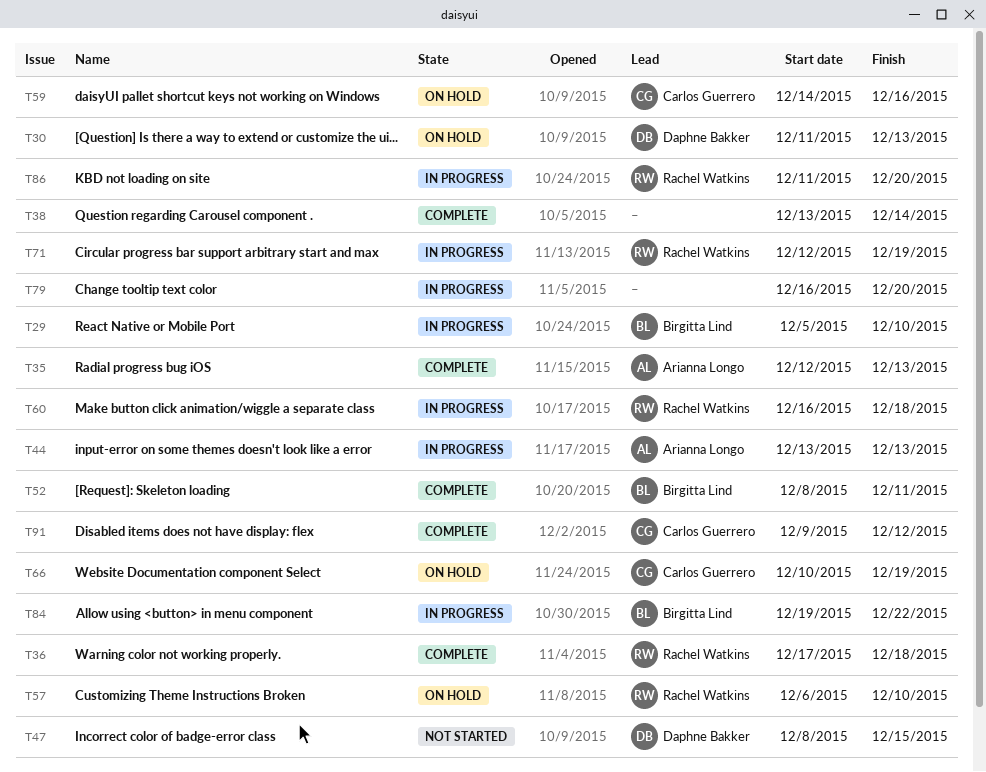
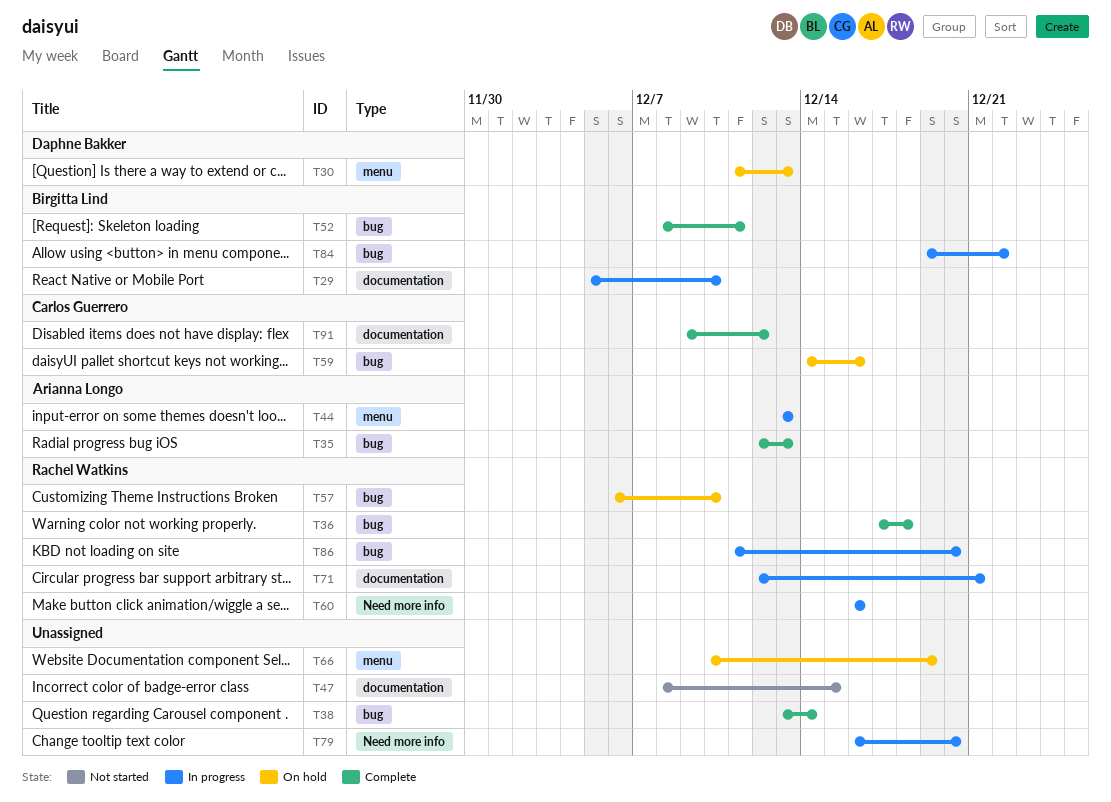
T47, owner: Daphne Bakker -> none
T60, due: Dec 18 -> Dec 16
T66, owner: Carlos Guerrero -> none
T71, due: Dec 19 -> Dec 21

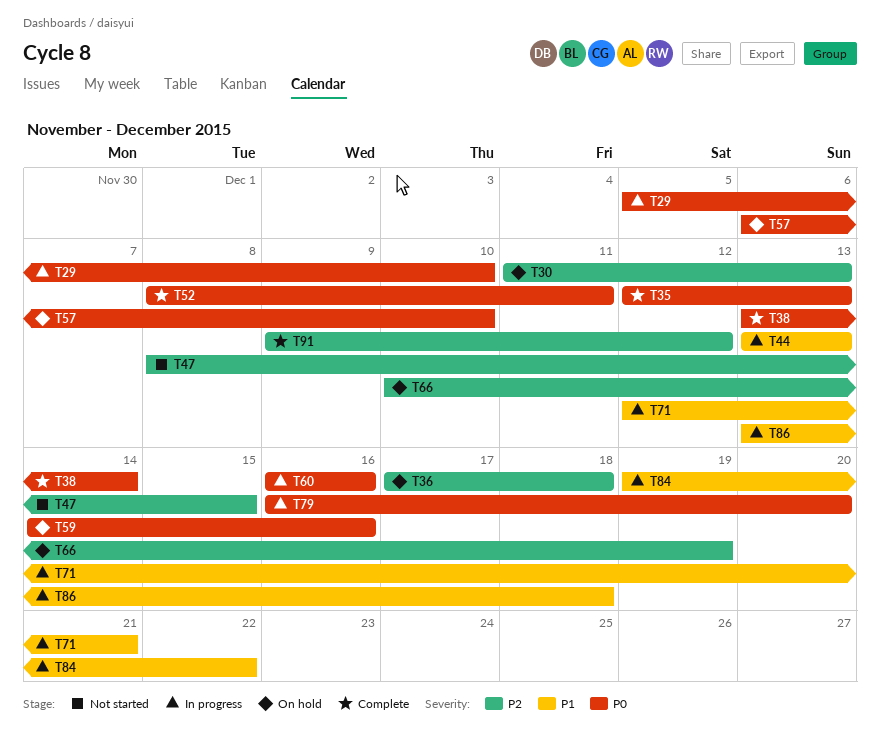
T36, status: Complete -> On hold
T86, start: Dec 11 -> Dec 13
T86, due: Dec 20 -> Dec 18

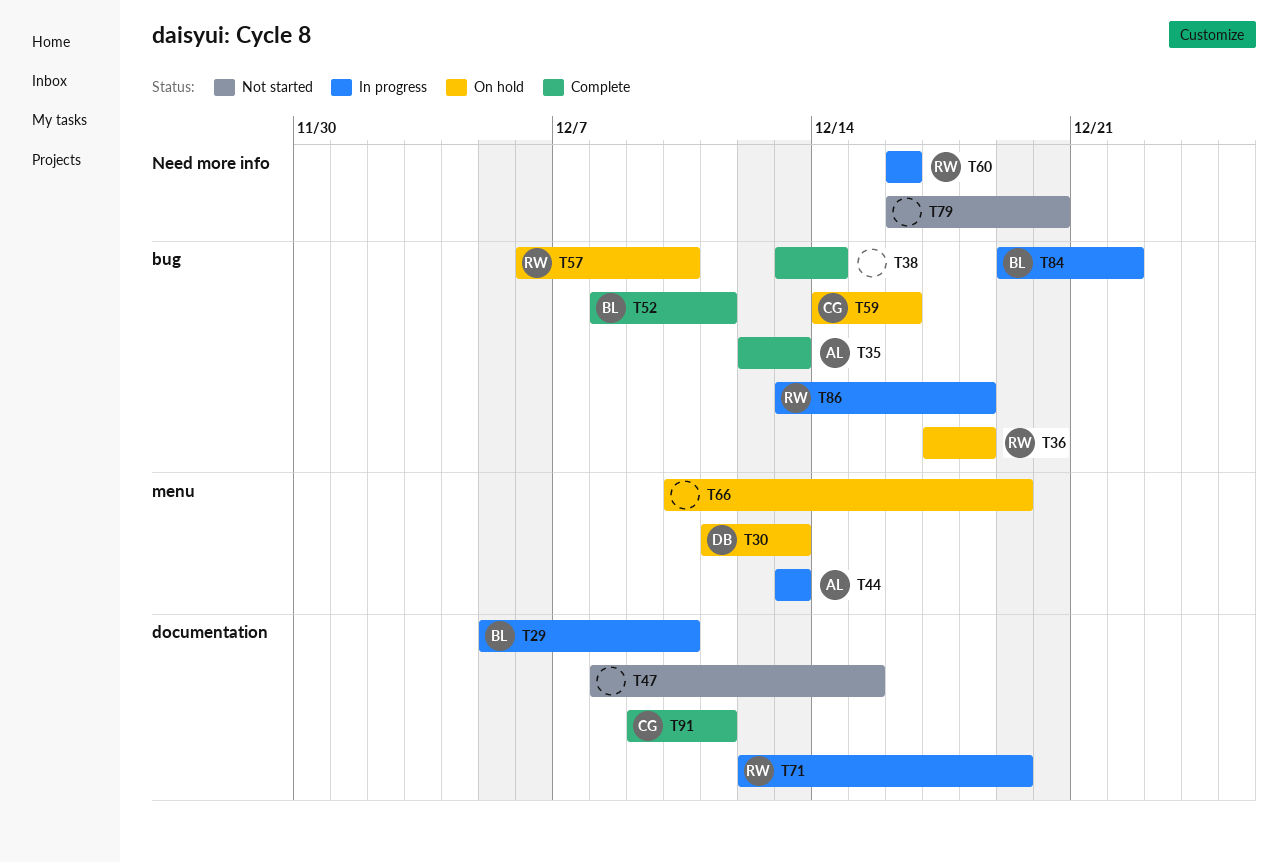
T71, due: Dec 21 -> Dec 19
T79, status: In progress -> Not started
T91, due: Dec 12 -> Dec 11

